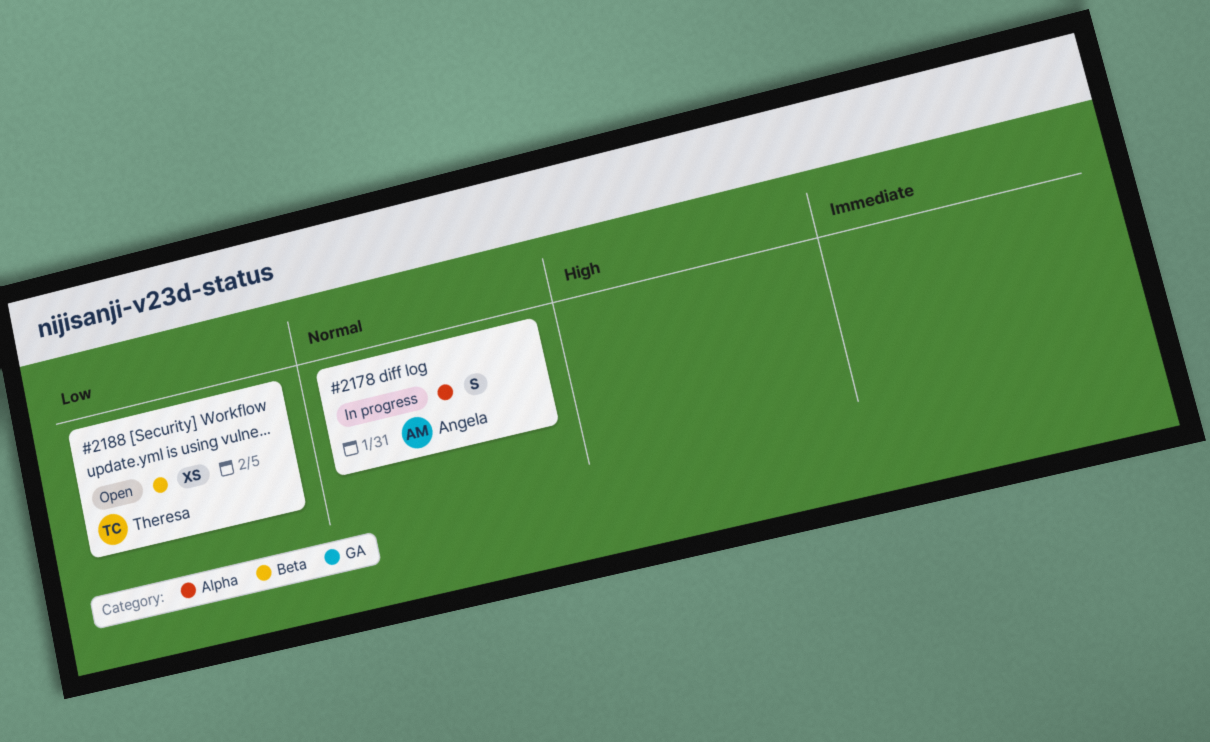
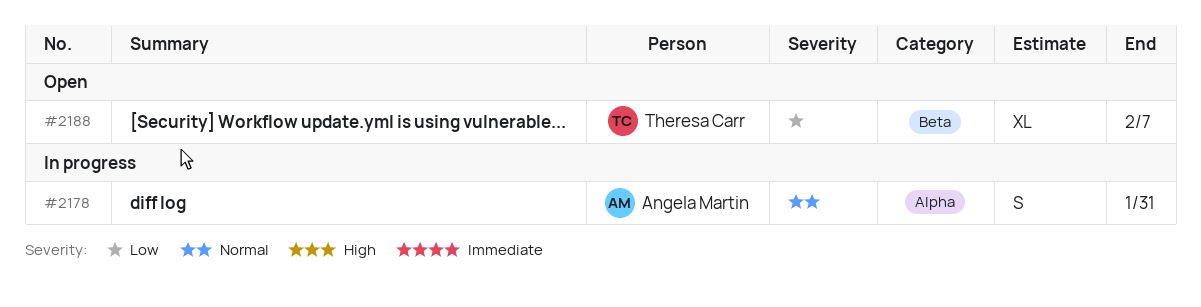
#2188, estimate: XS -> XL
#2188, due: Feb 5 -> Feb 7

